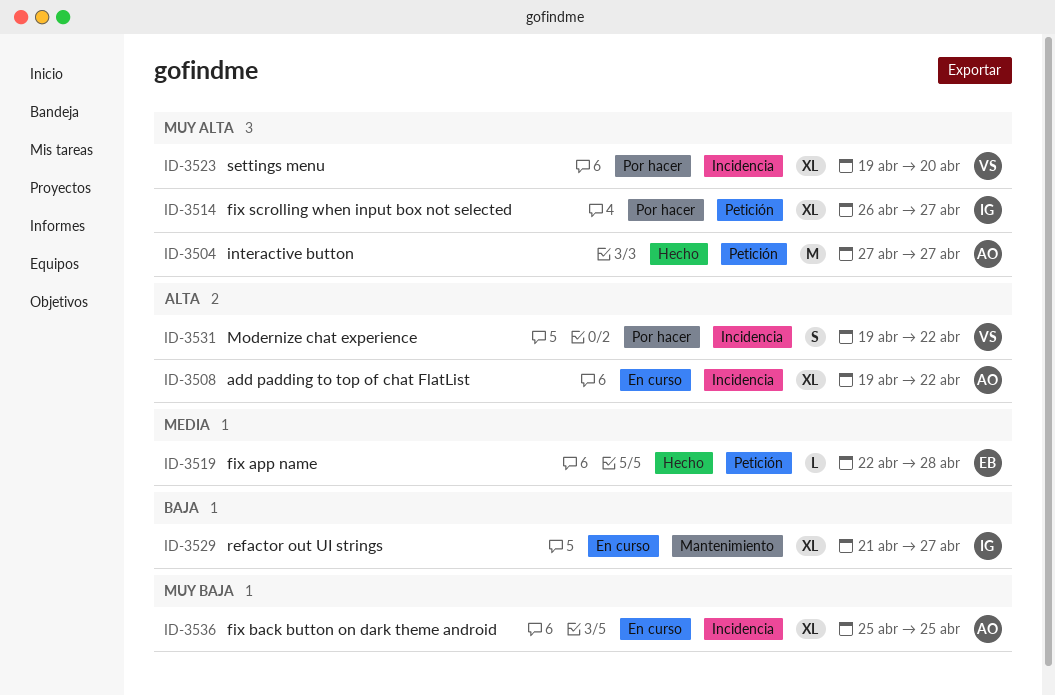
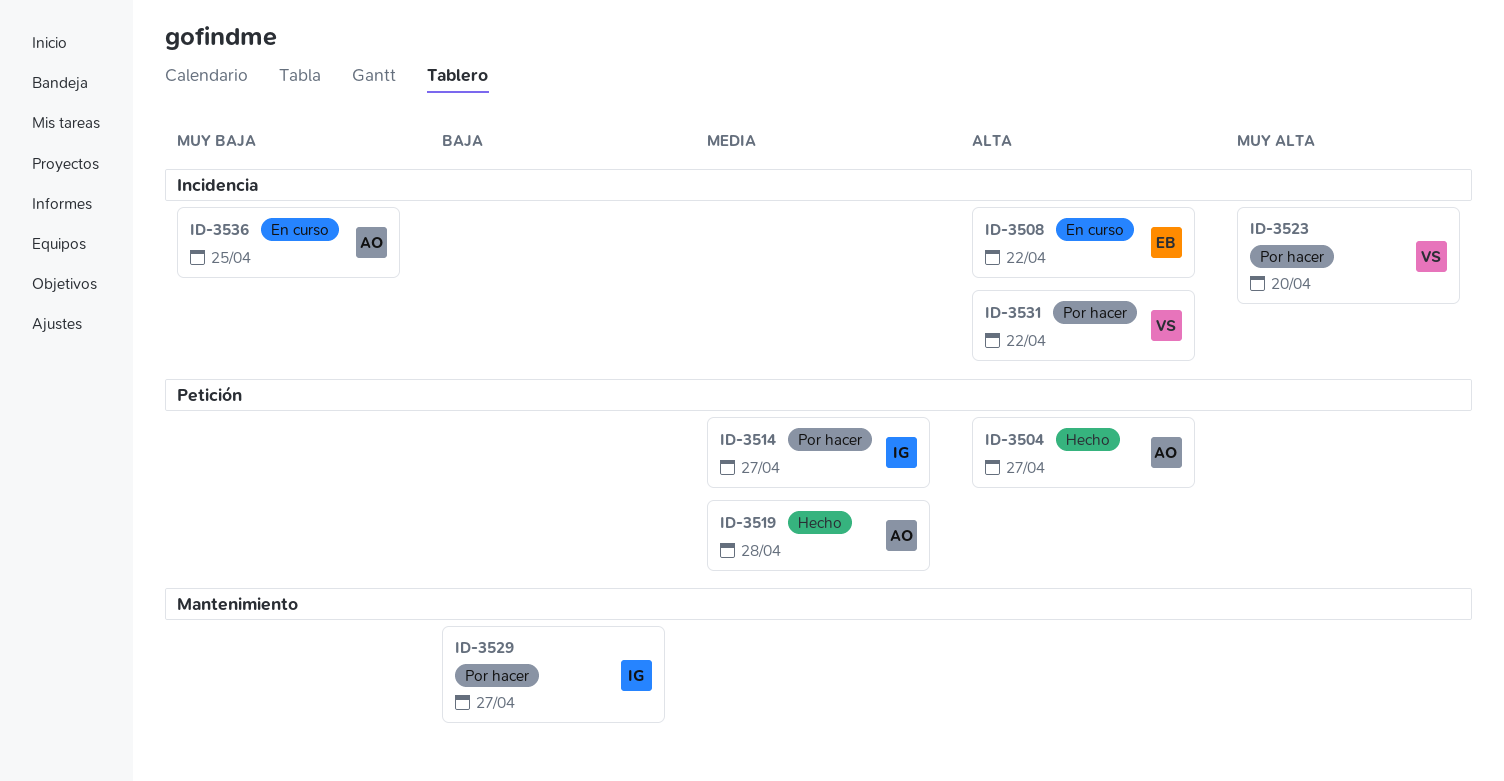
ID-3504, priority: Muy alta -> Alta
ID-3508, owner: AO -> EB
ID-3514, priority: Muy alta -> Media
ID-3519, owner: EB -> AO
ID-3529, status: En curso -> Por hacer

